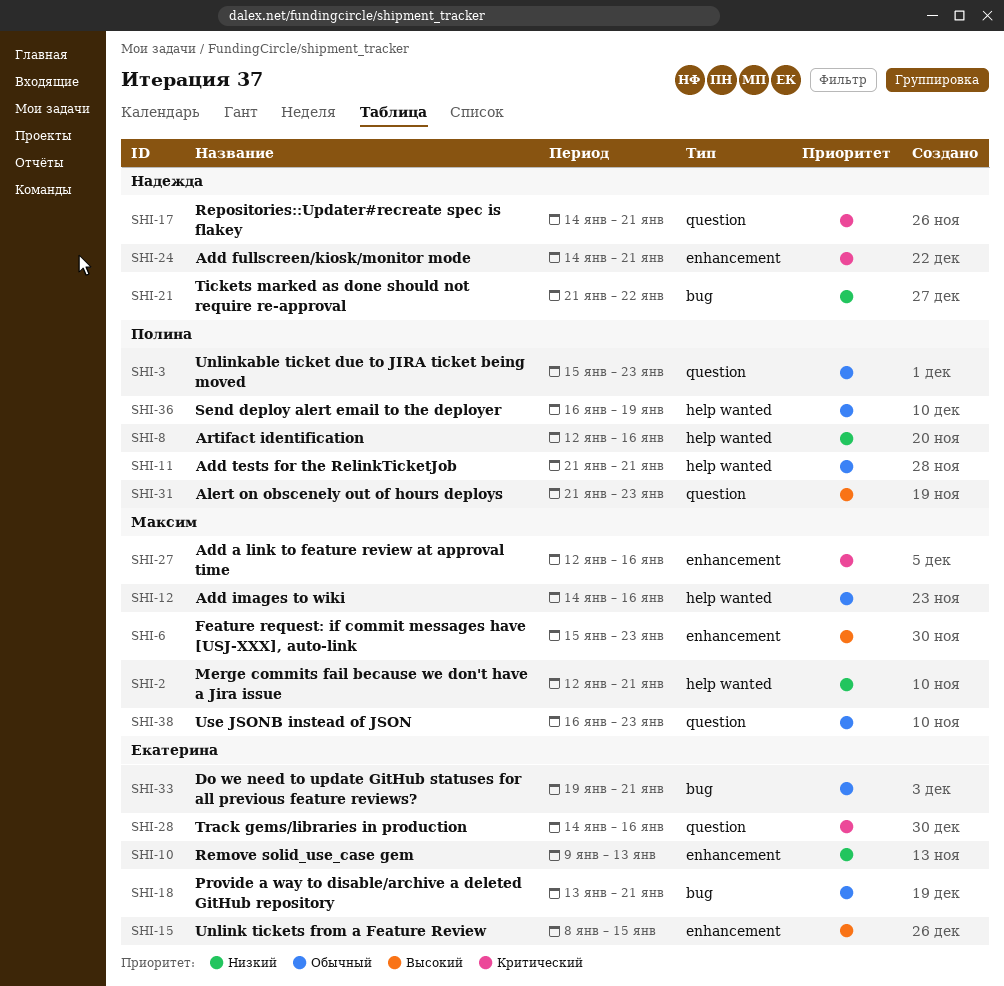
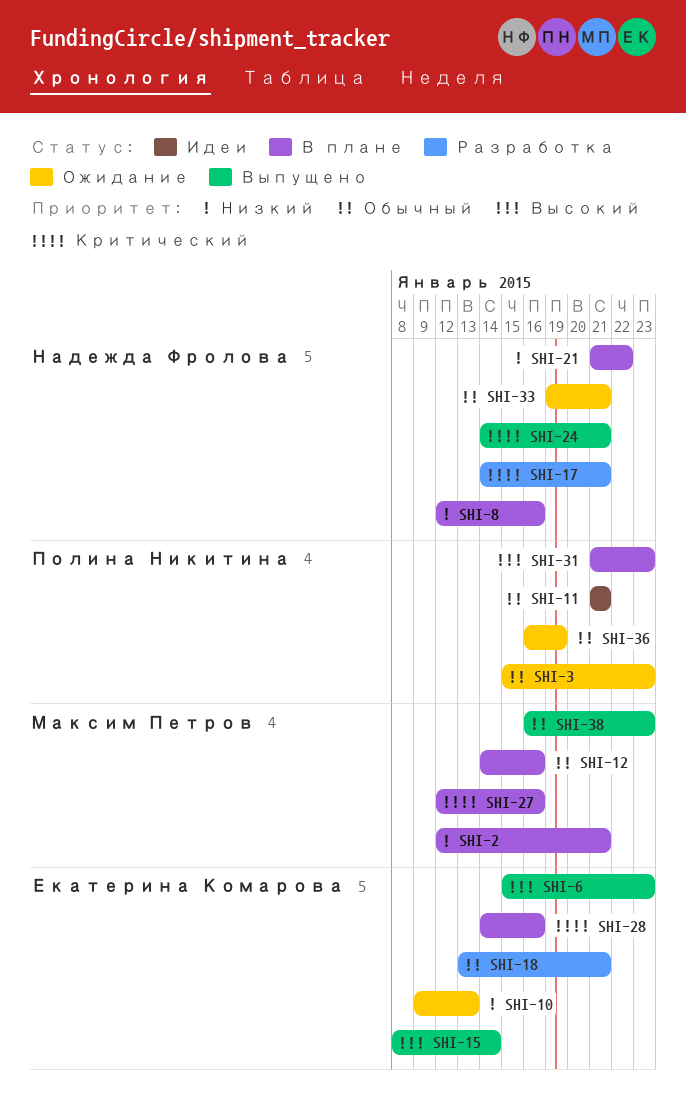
SHI-6, owner: Максим Петров -> Екатерина Комарова
SHI-8, owner: Полина Никитина -> Надежда Фролова
SHI-15, due: Jan 15 -> Jan 14
SHI-33, owner: Екатерина Комарова -> Надежда Фролова

